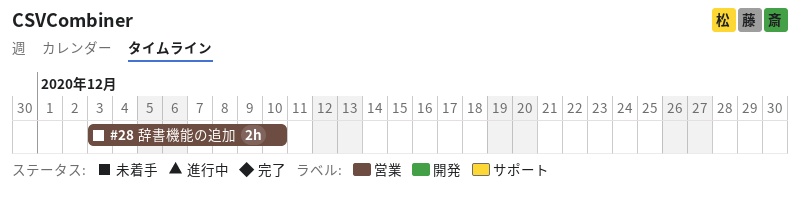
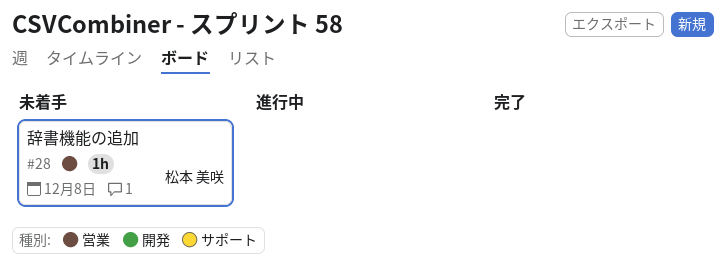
#28, estimate: 2h -> 1h
#28, due: Dec 10 -> Dec 8

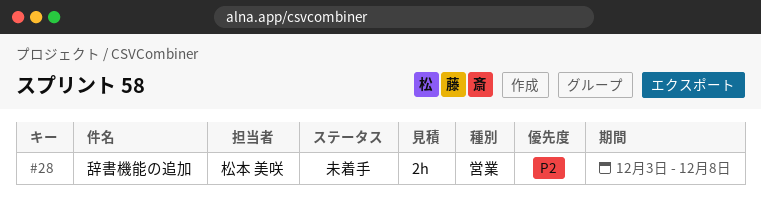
#28, estimate: 1h -> 2h

